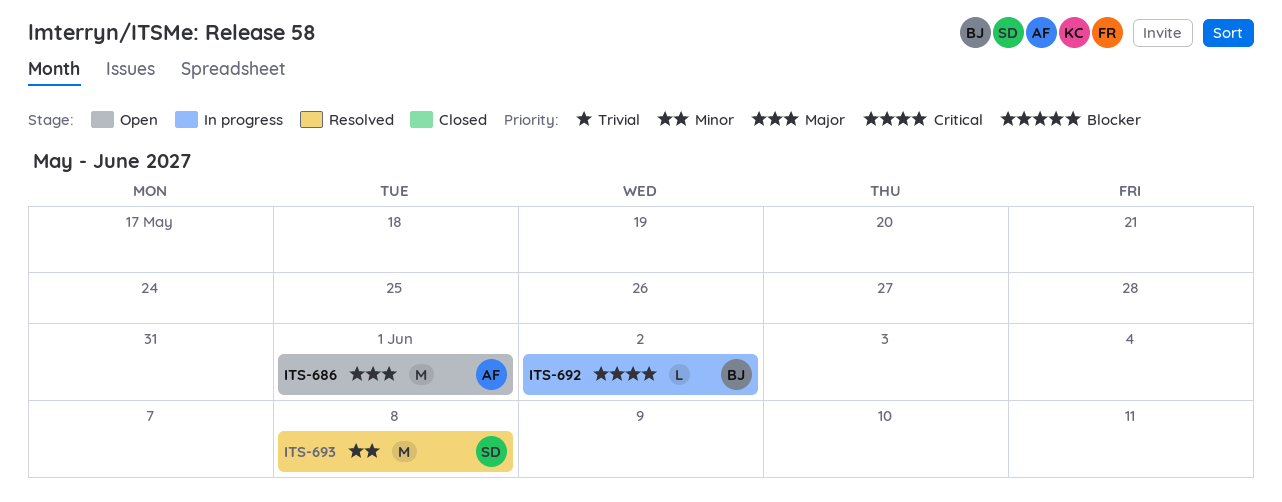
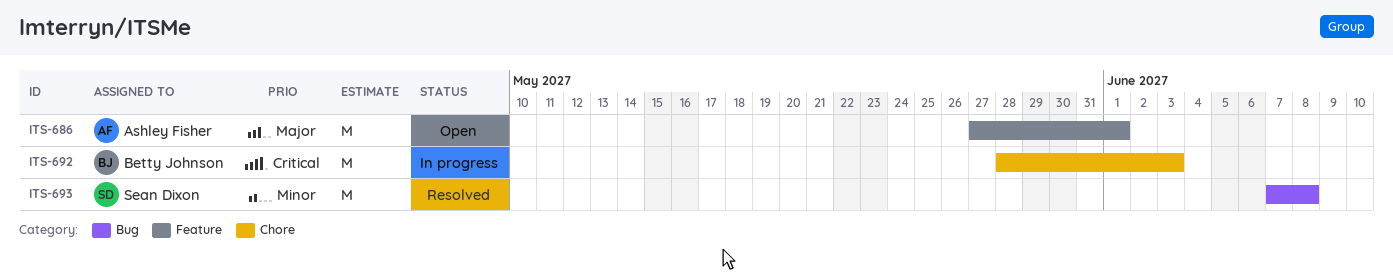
ITS-692, estimate: L -> M
ITS-692, due: Jun 2 -> Jun 3

